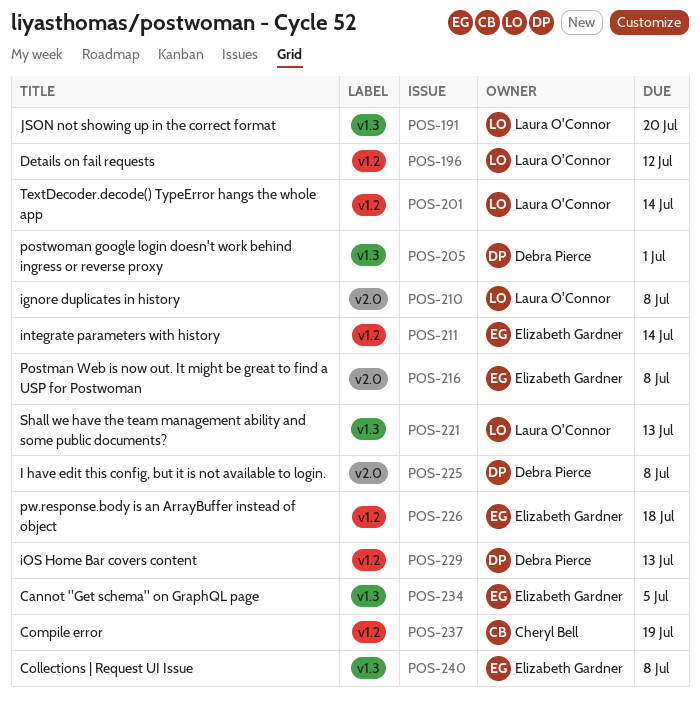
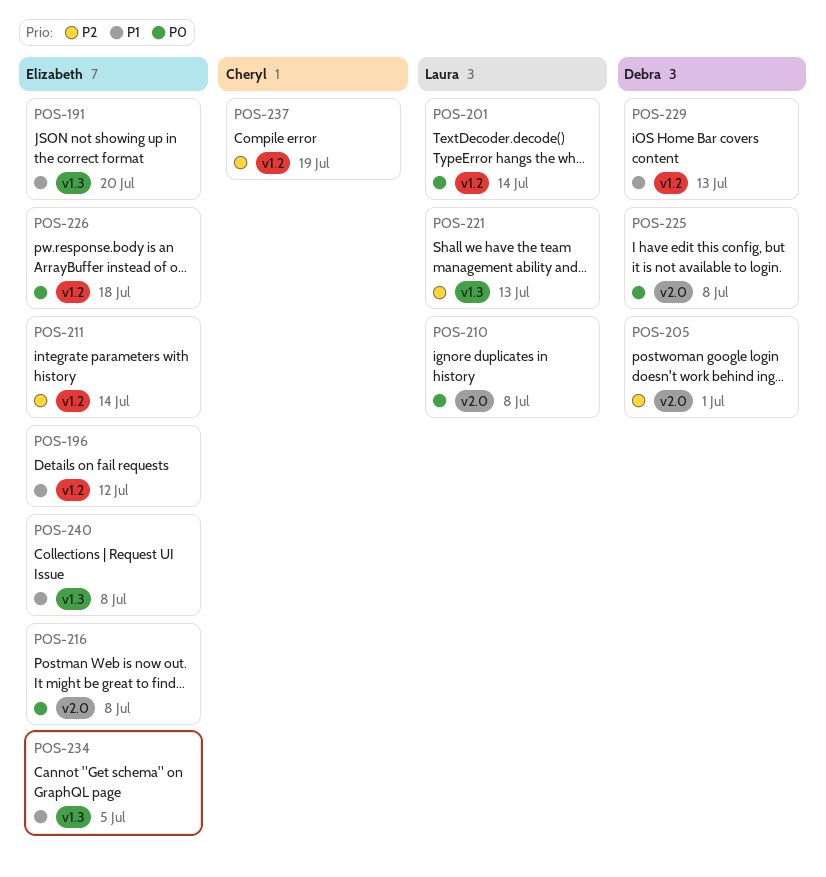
POS-191, owner: Laura O'Connor -> Elizabeth Gardner
POS-196, owner: Laura O'Connor -> Elizabeth Gardner
POS-205, label: v1.3 -> v2.0

